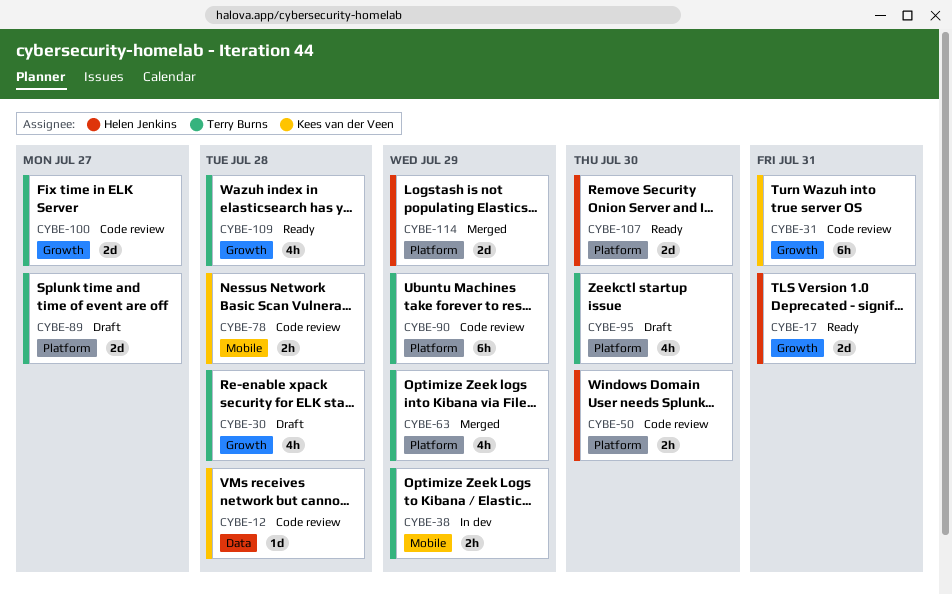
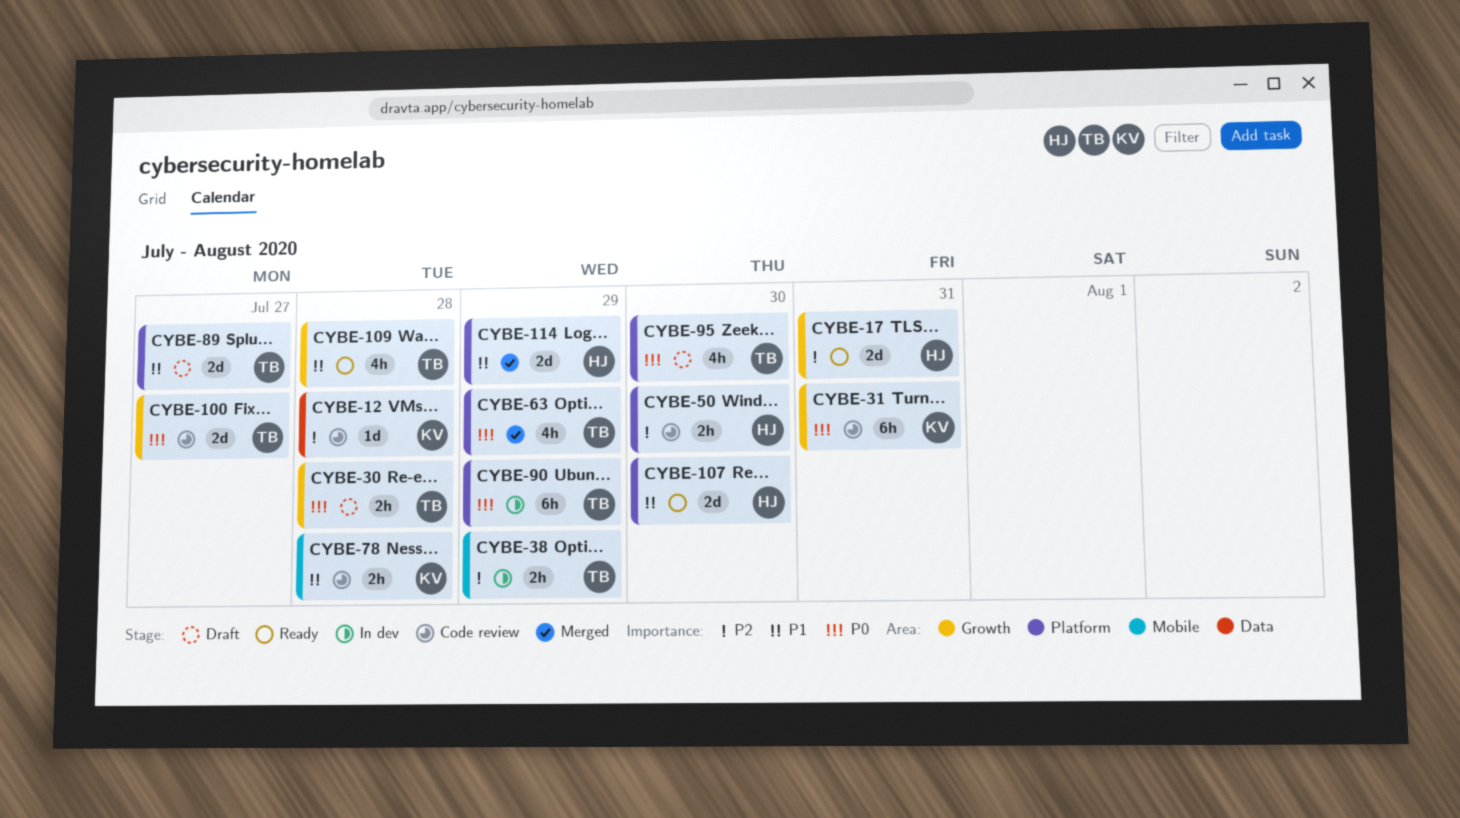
CYBE-30, estimate: 4h -> 2h
CYBE-90, status: Code review -> In dev

